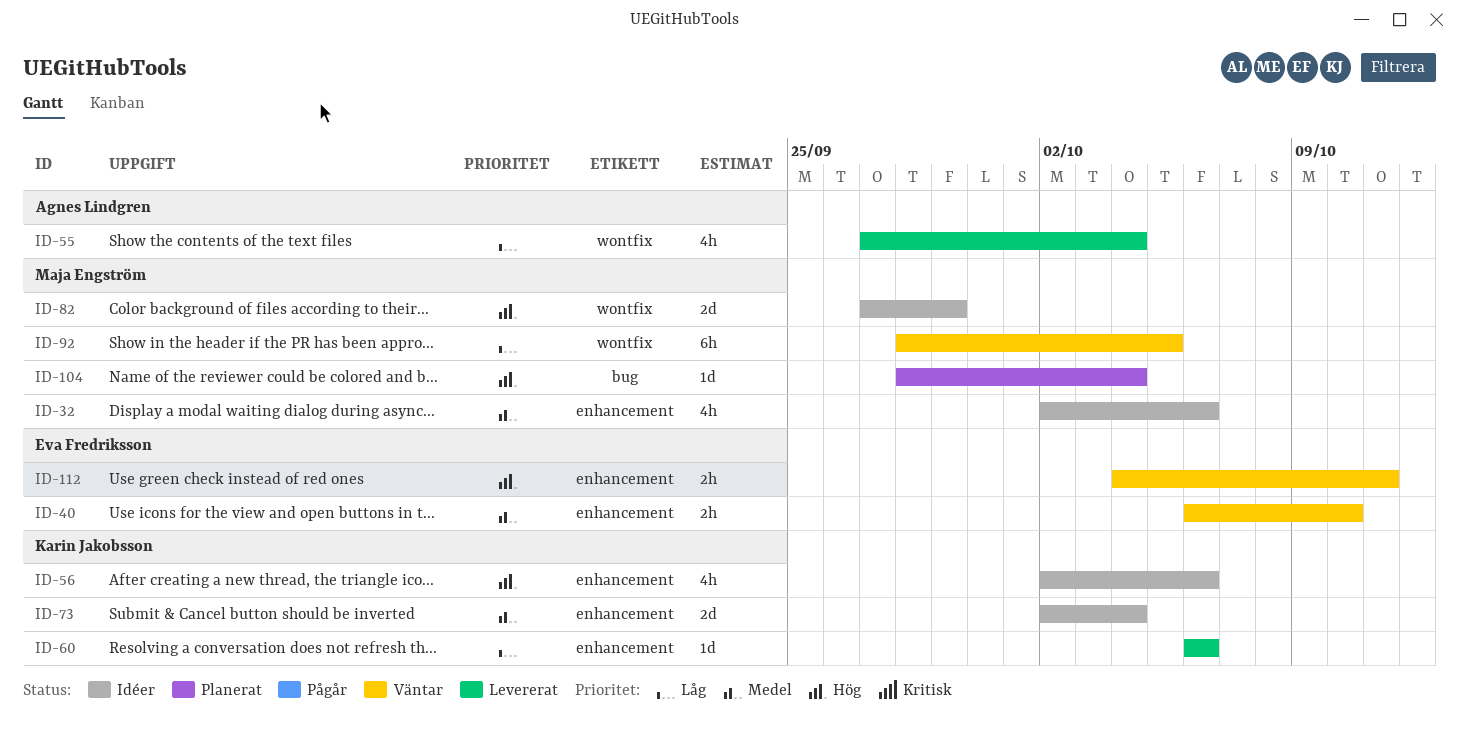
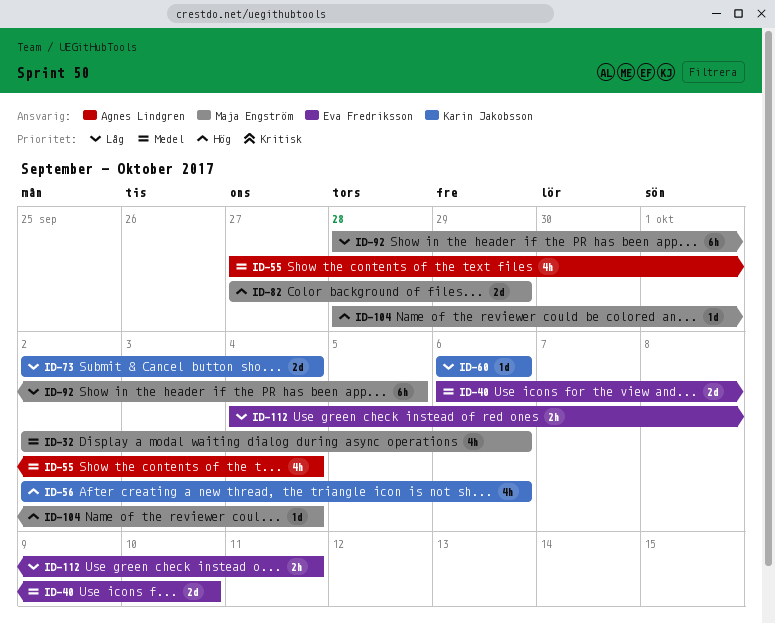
ID-40, estimate: 2h -> 2d
ID-55, priority: Låg -> Medel
ID-73, priority: Medel -> Låg
ID-112, priority: Hög -> Låg

